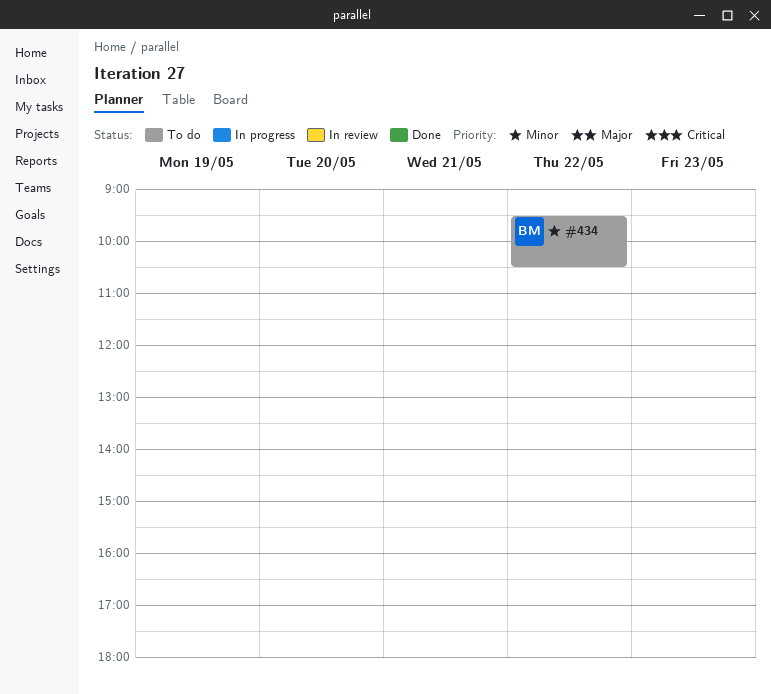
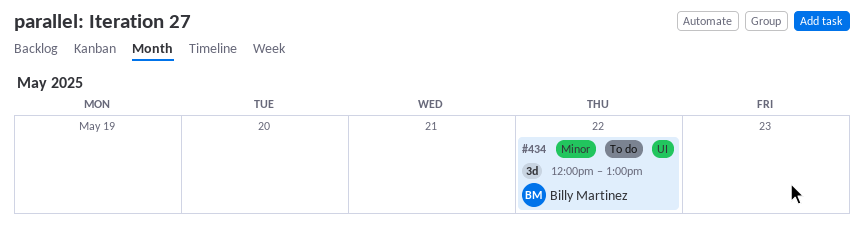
#434, begins: 09:30 -> 12:00
#434, ends: 10:30 -> 13:00

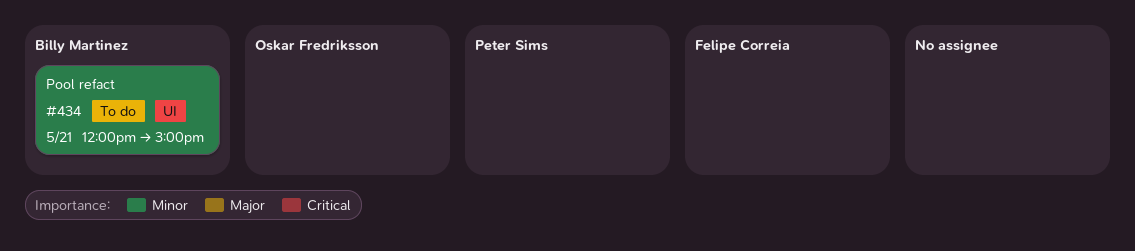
#434, day: May 22 -> May 21
#434, ends: 13:00 -> 15:00

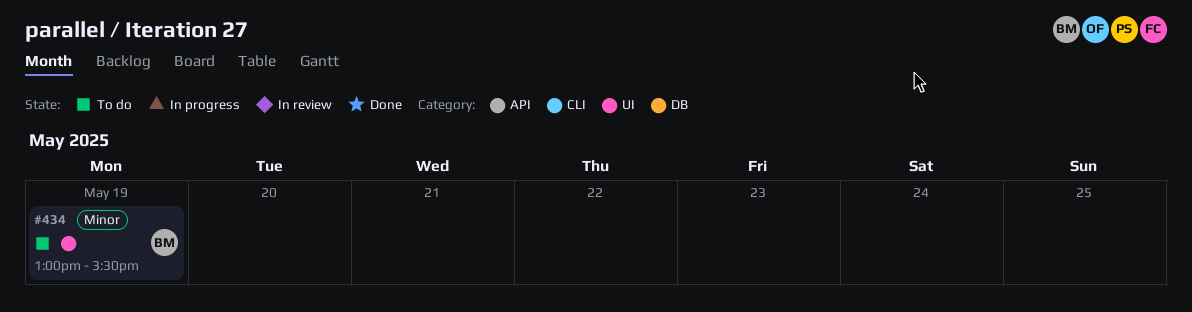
#434, day: May 21 -> May 19
#434, begins: 12:00 -> 13:00
#434, ends: 15:00 -> 15:30

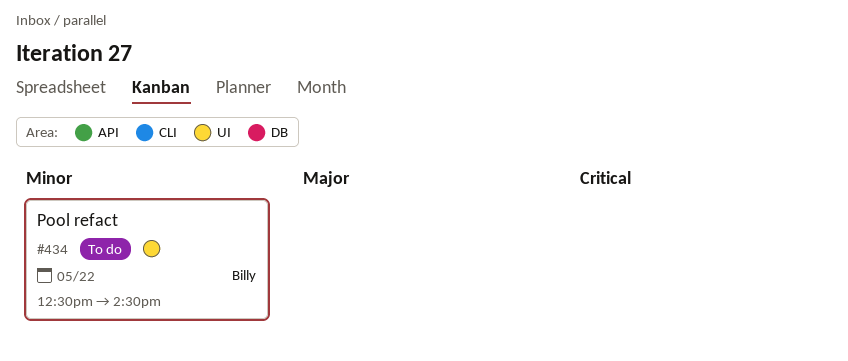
#434, day: May 19 -> May 22
#434, begins: 13:00 -> 12:30
#434, ends: 15:30 -> 14:30

